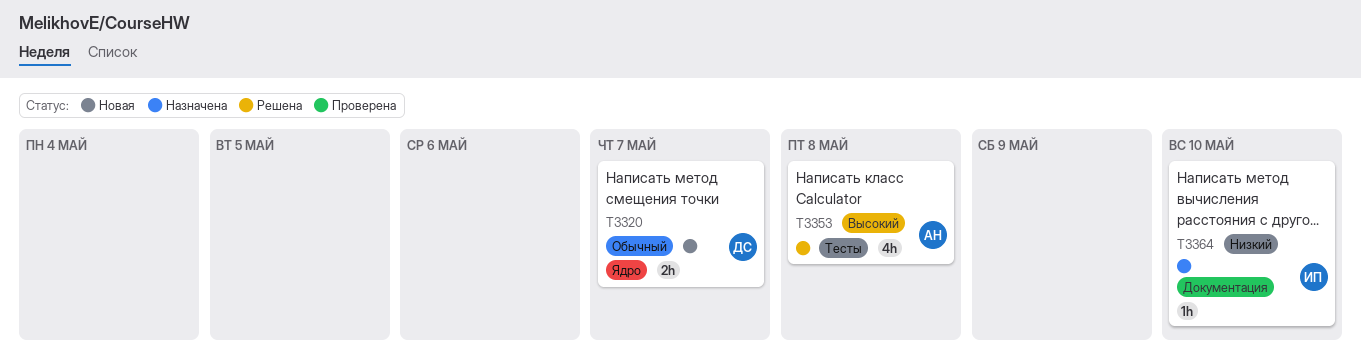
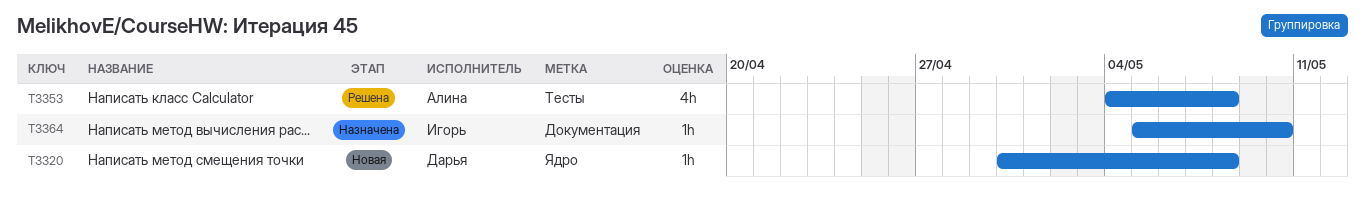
T3320, estimate: 2h -> 1h
T3320, due: May 7 -> May 8

